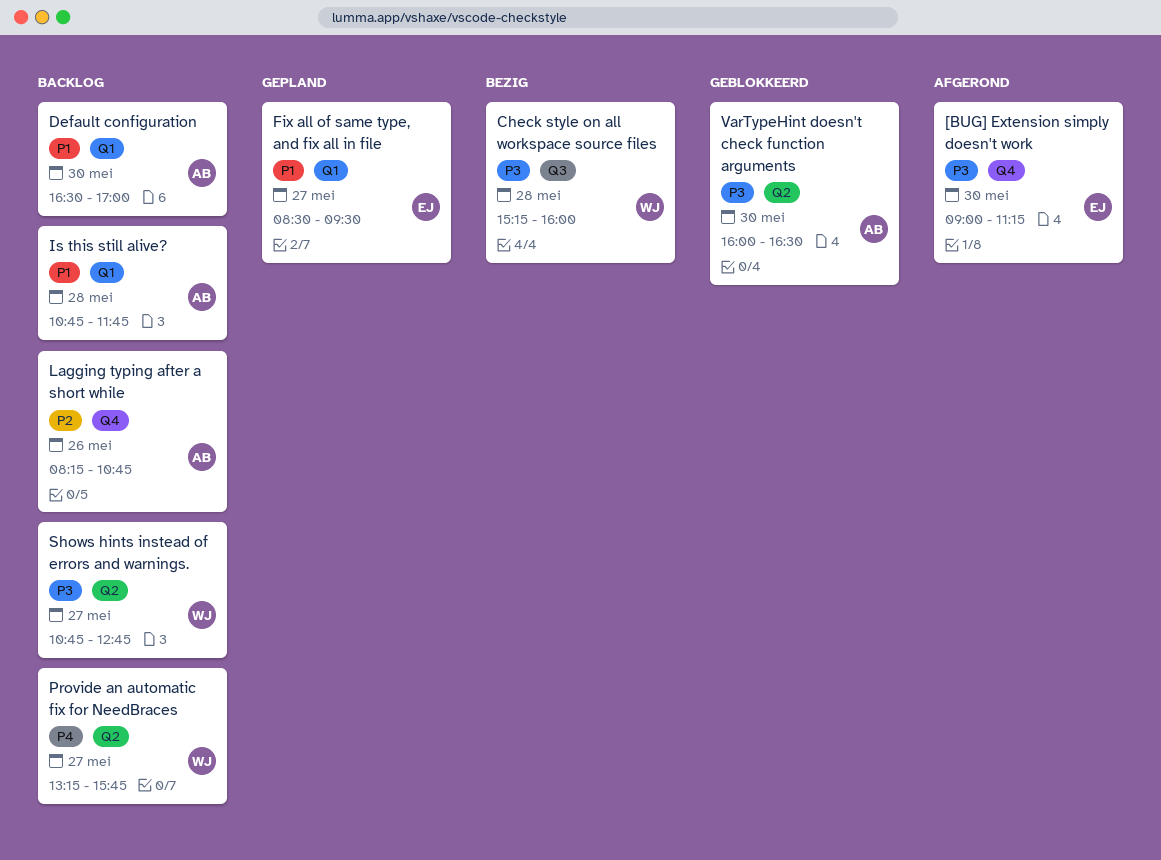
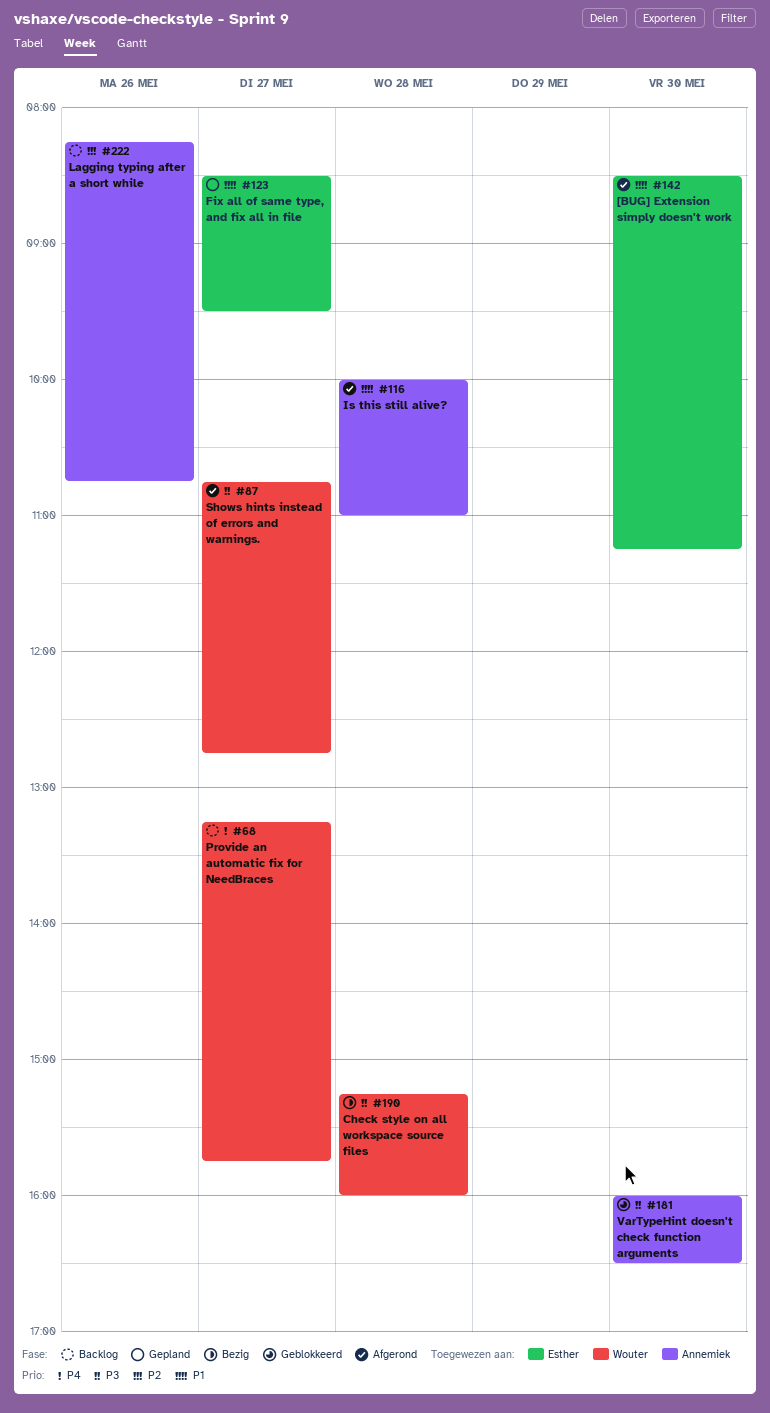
[BUG] Extension simply doesn't work, priority: P3 -> P1
[BUG] Extension simply doesn't work, begins: 09:00 -> 08:30
Default configuration: present -> none
Is this still alive?, status: Backlog -> Afgerond
Is this still alive?, begins: 10:45 -> 10:00
Is this still alive?, ends: 11:45 -> 11:00
Shows hints instead of errors and warnings., status: Backlog -> Afgerond

